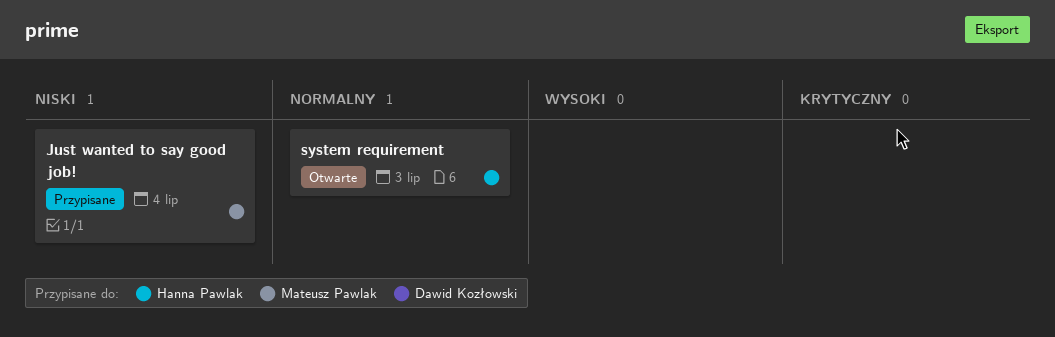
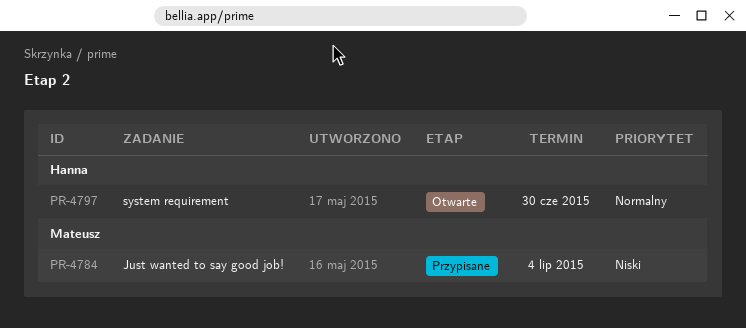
system requirement, due: Jul 3 -> Jun 30

